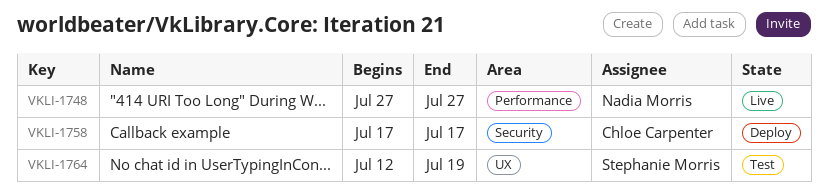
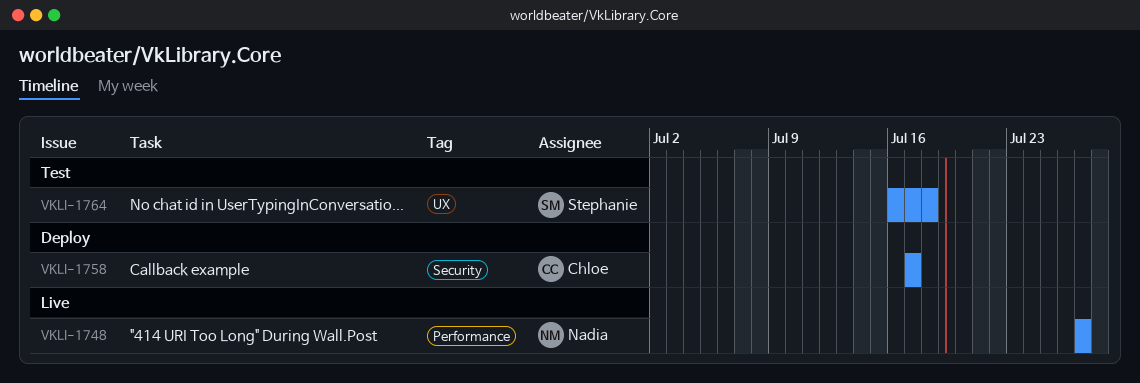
VKLI-1764, start: Jul 12 -> Jul 16
VKLI-1764, due: Jul 19 -> Jul 18

